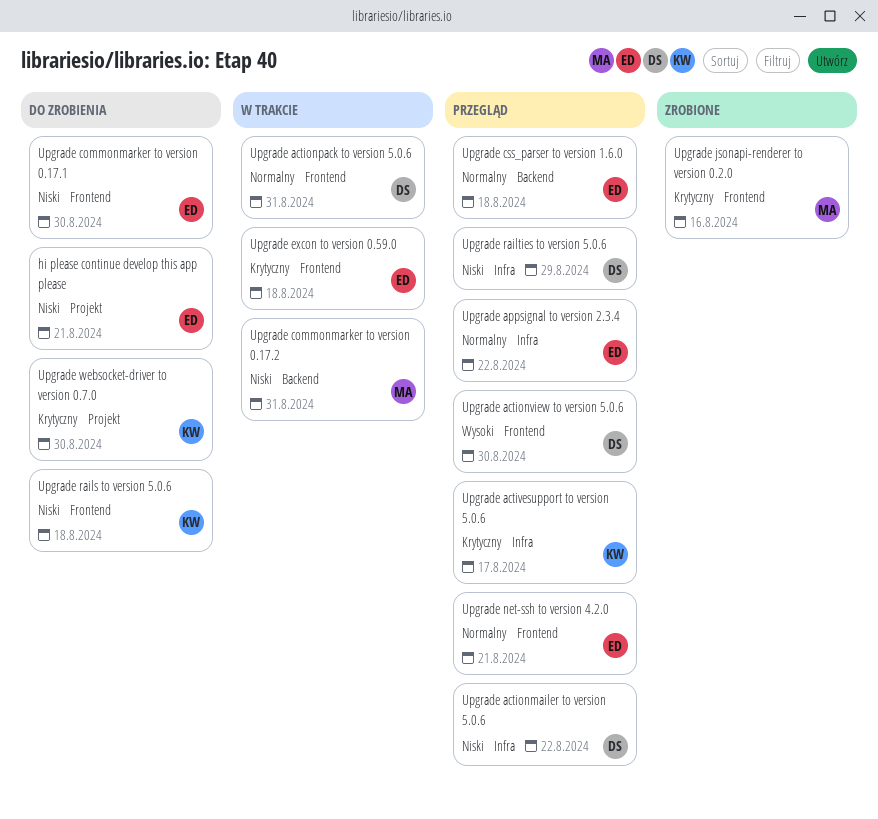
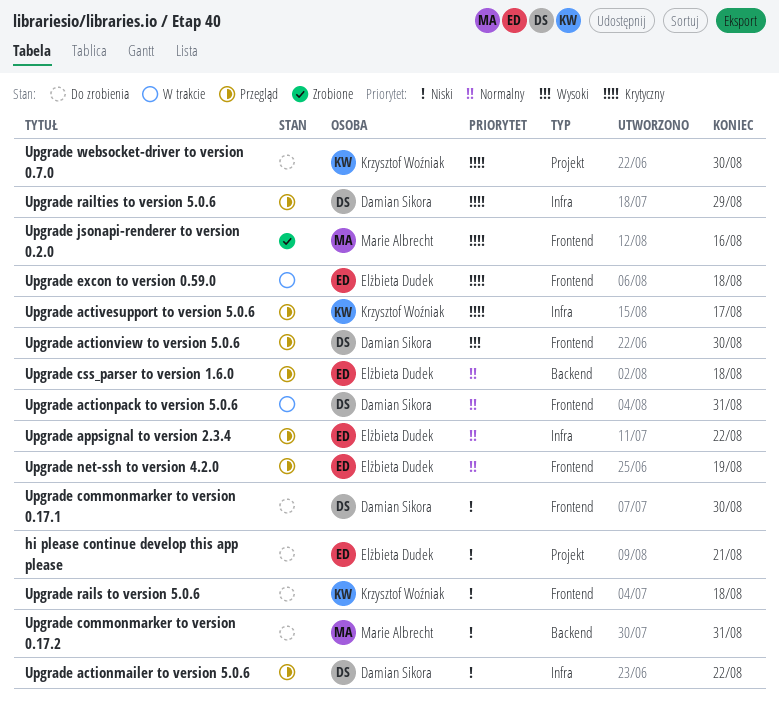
Upgrade commonmarker to version 0.17.1, owner: Elżbieta Dudek -> Damian Sikora
Upgrade commonmarker to version 0.17.2, status: W trakcie -> Do zrobienia
Upgrade net-ssh to version 4.2.0, due: Aug 21 -> Aug 19
Upgrade railties to version 5.0.6, priority: Niski -> Krytyczny

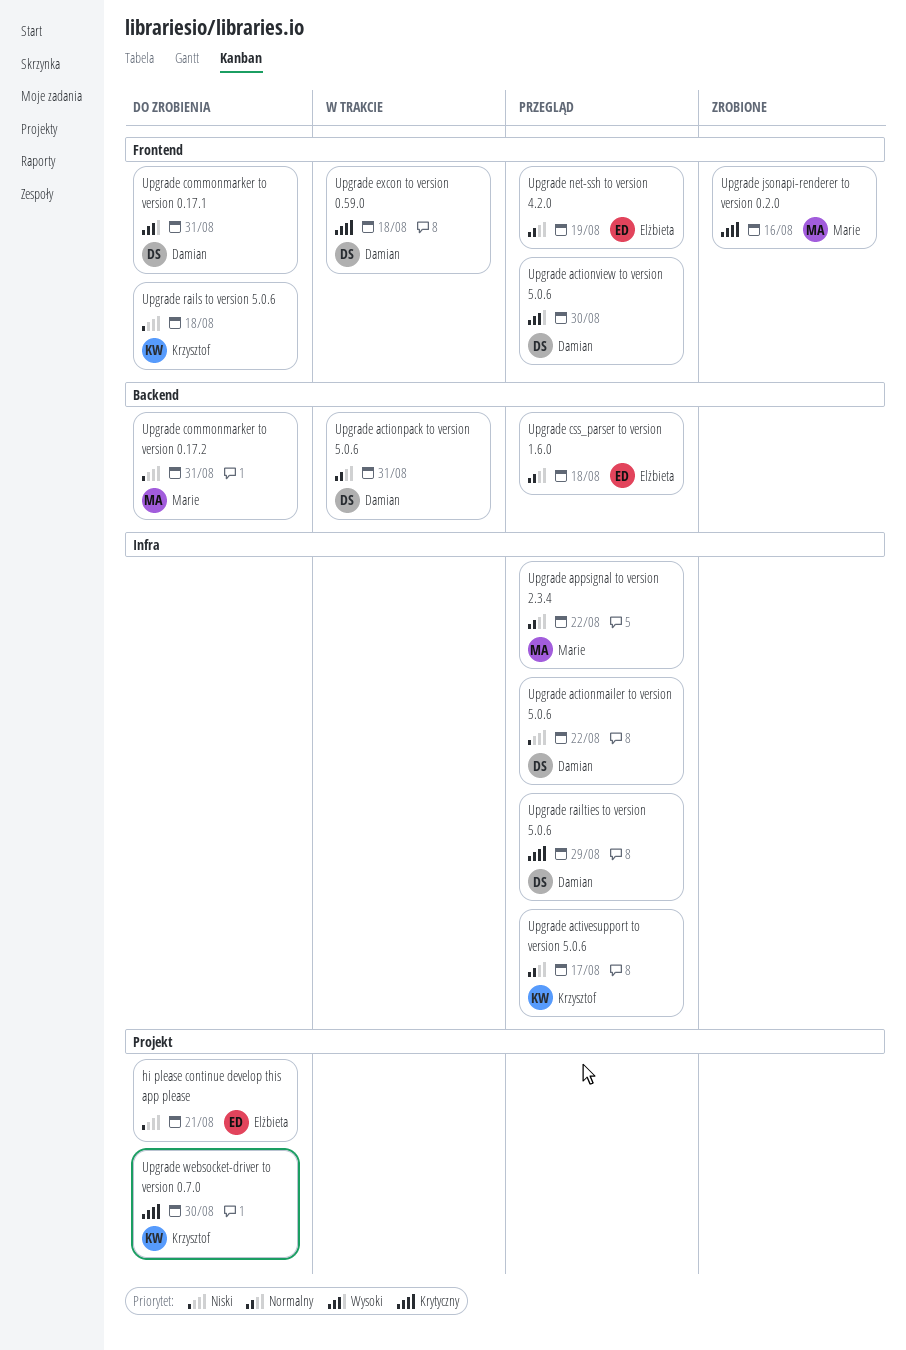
Upgrade actionpack to version 5.0.6, label: Frontend -> Backend
Upgrade activesupport to version 5.0.6, priority: Krytyczny -> Normalny
Upgrade appsignal to version 2.3.4, owner: Elżbieta Dudek -> Marie Albrecht
Upgrade commonmarker to version 0.17.1, priority: Niski -> Wysoki
Upgrade commonmarker to version 0.17.1, due: Aug 30 -> Aug 31
Upgrade excon to version 0.59.0, owner: Elżbieta Dudek -> Damian Sikora

